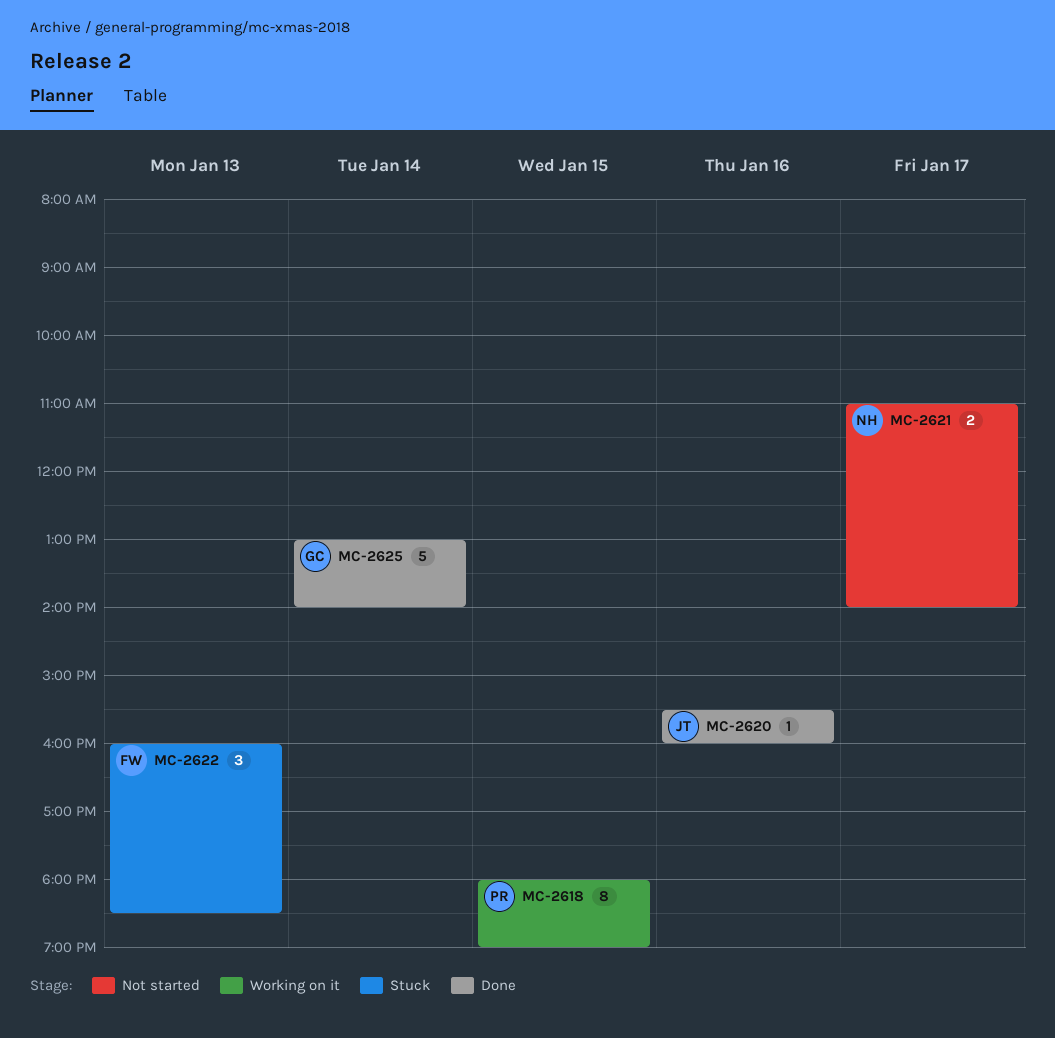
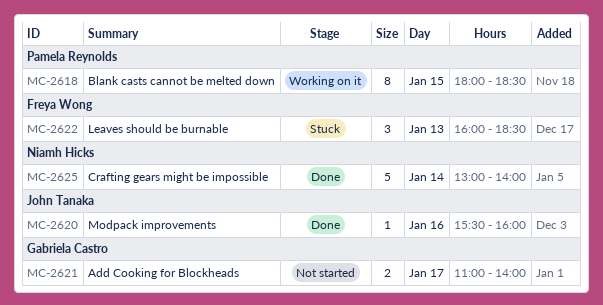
MC-2618, ends: 19:00 -> 18:30
MC-2621, owner: Niamh Hicks -> Gabriela Castro
MC-2625, owner: Gabriela Castro -> Niamh Hicks

